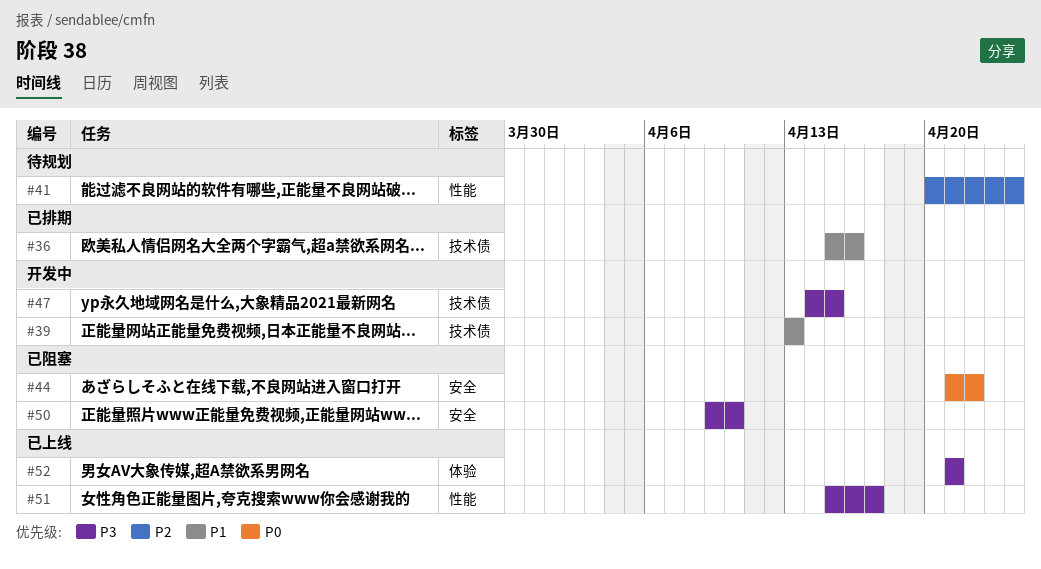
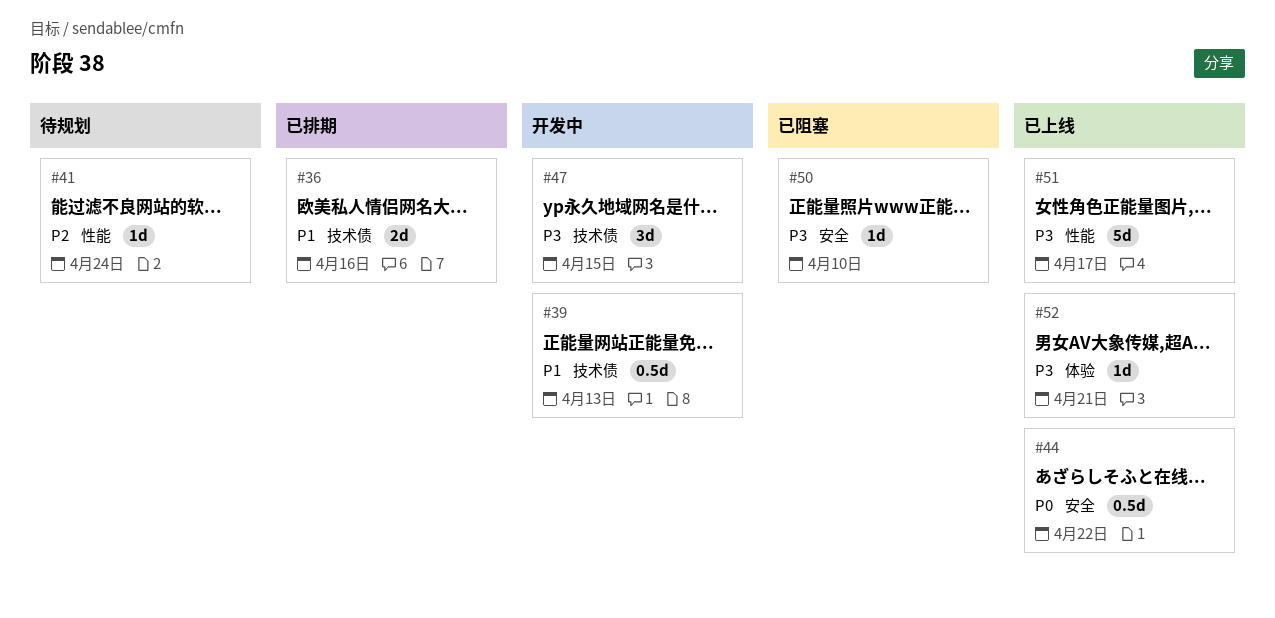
#44, status: 已阻塞 -> 已上线

